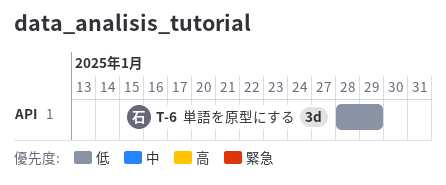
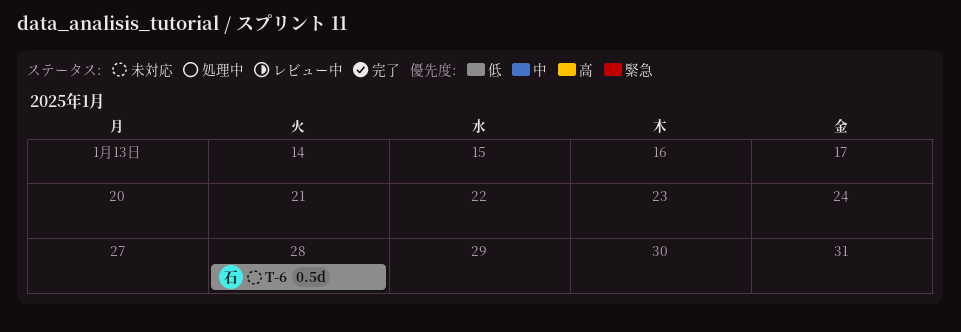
T-6, estimate: 3d -> 0.5d
T-6, due: Jan 29 -> Jan 28

